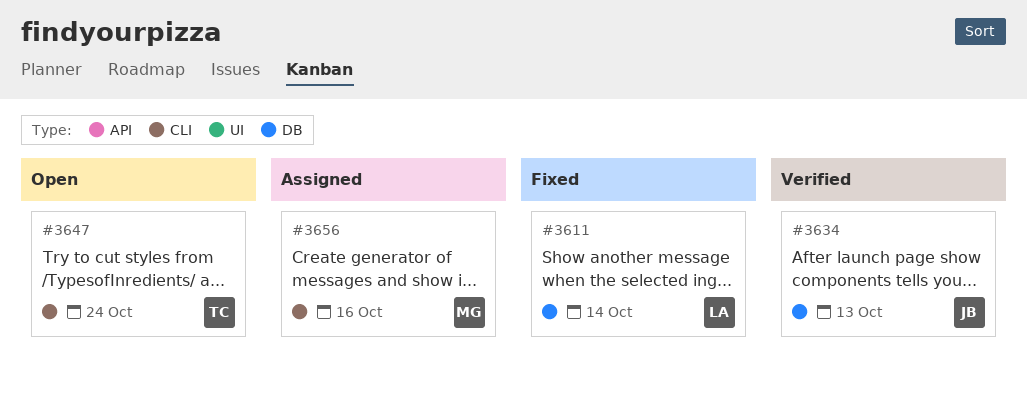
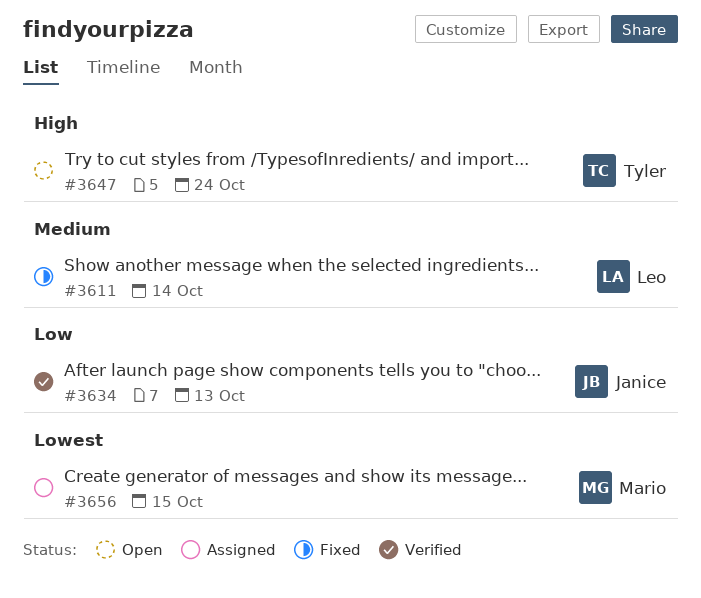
#3656, due: Oct 16 -> Oct 15

